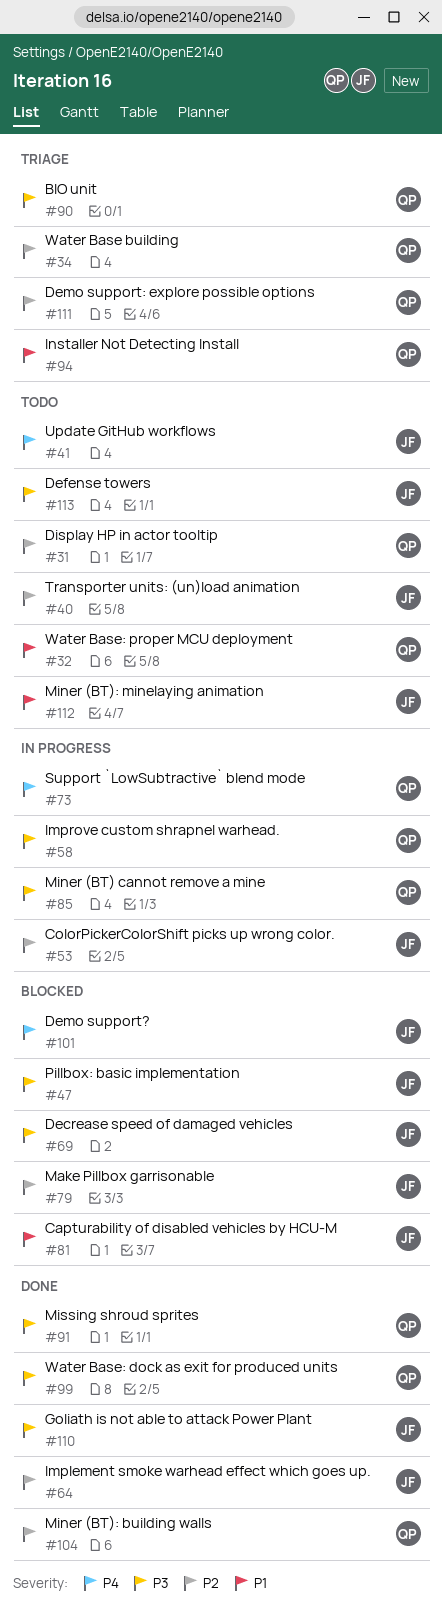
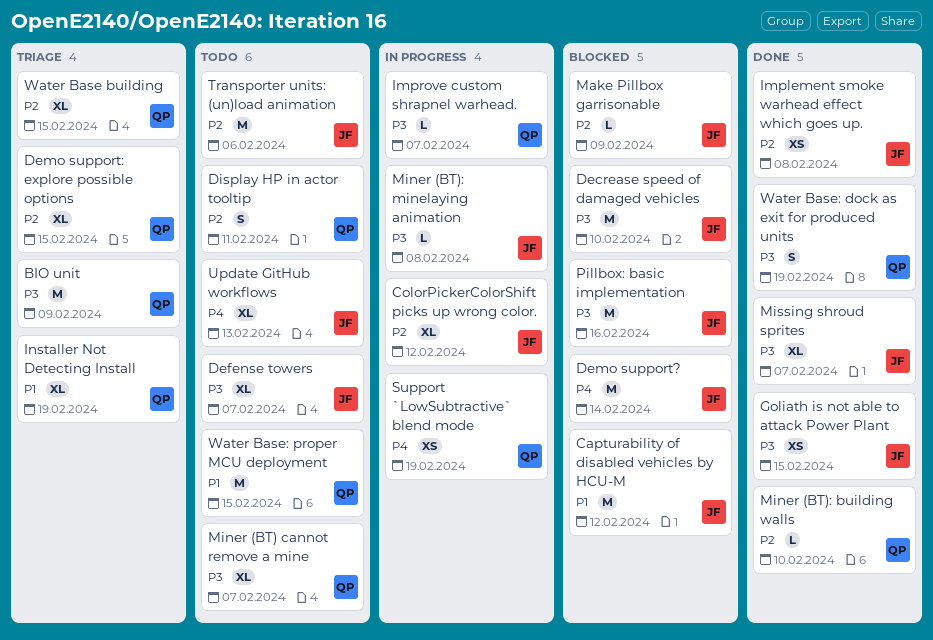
Miner (BT) cannot remove a mine, status: In progress -> Todo
Miner (BT): minelaying animation, status: Todo -> In progress
Miner (BT): minelaying animation, priority: P1 -> P3
Missing shroud sprites, owner: QP -> JF

